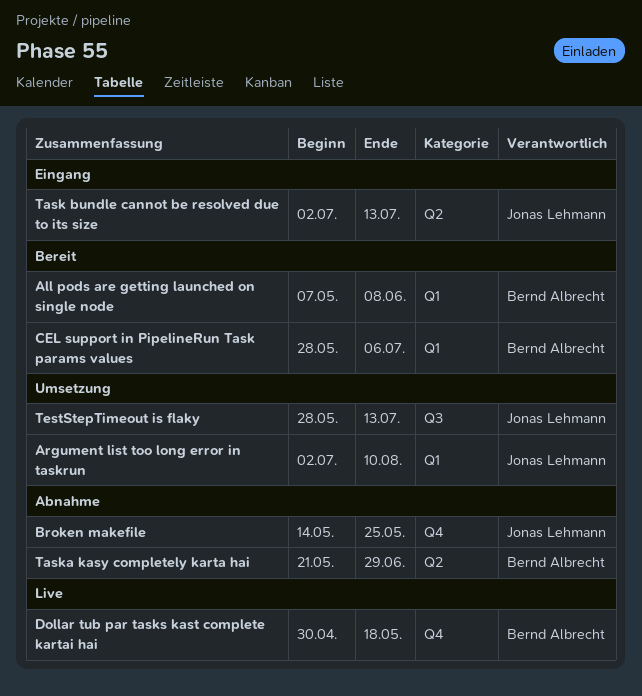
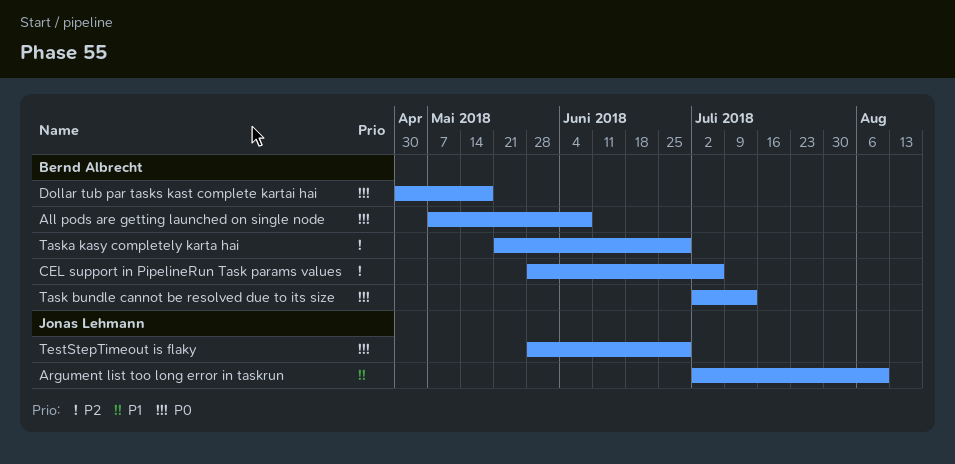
Broken makefile: present -> none
Task bundle cannot be resolved due to its size, owner: Jonas Lehmann -> Bernd Albrecht
TestStepTimeout is flaky, due: Jul 13 -> Jun 29

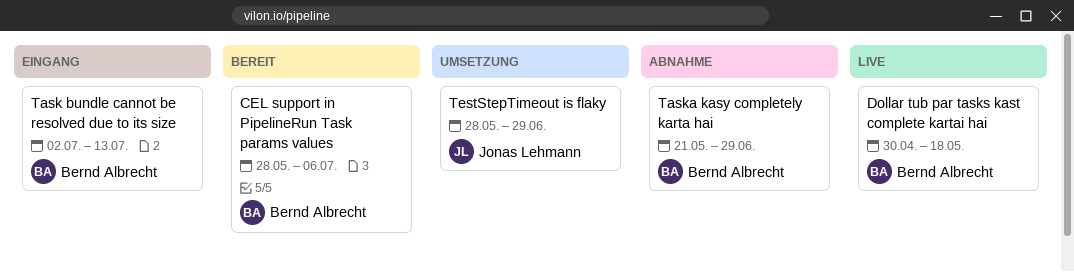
All pods are getting launched on single node: present -> none
Argument list too long error in taskrun: present -> none

